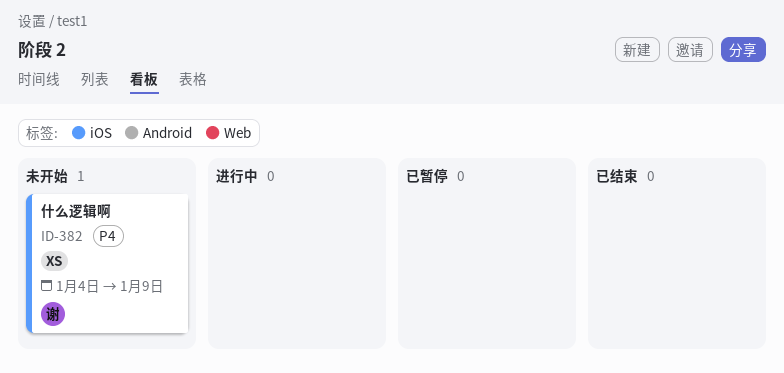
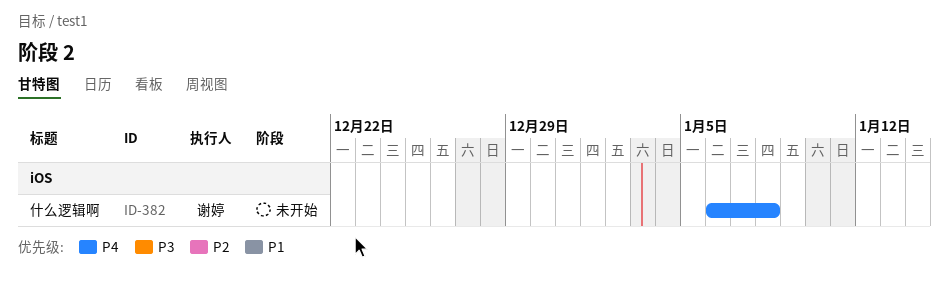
ID-382, start: Jan 4 -> Jan 6
ID-382, due: Jan 9 -> Jan 8

